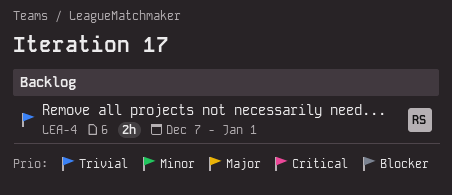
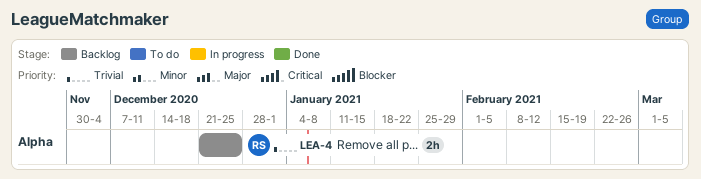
LEA-4, start: Dec 7 -> Dec 21
LEA-4, due: Jan 1 -> Dec 25

